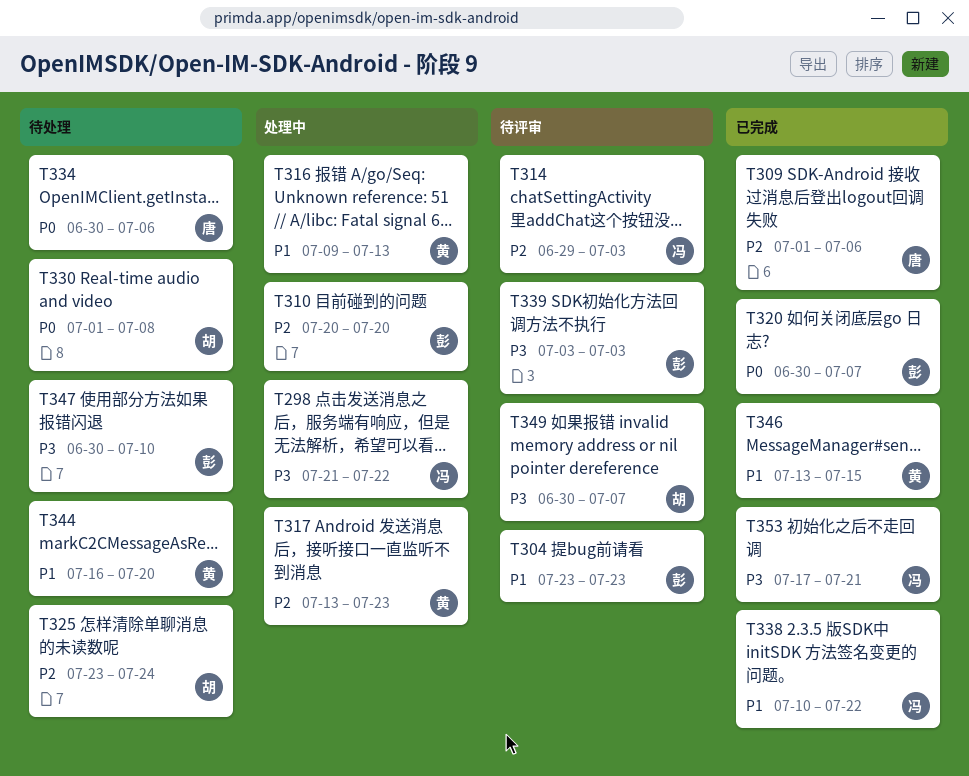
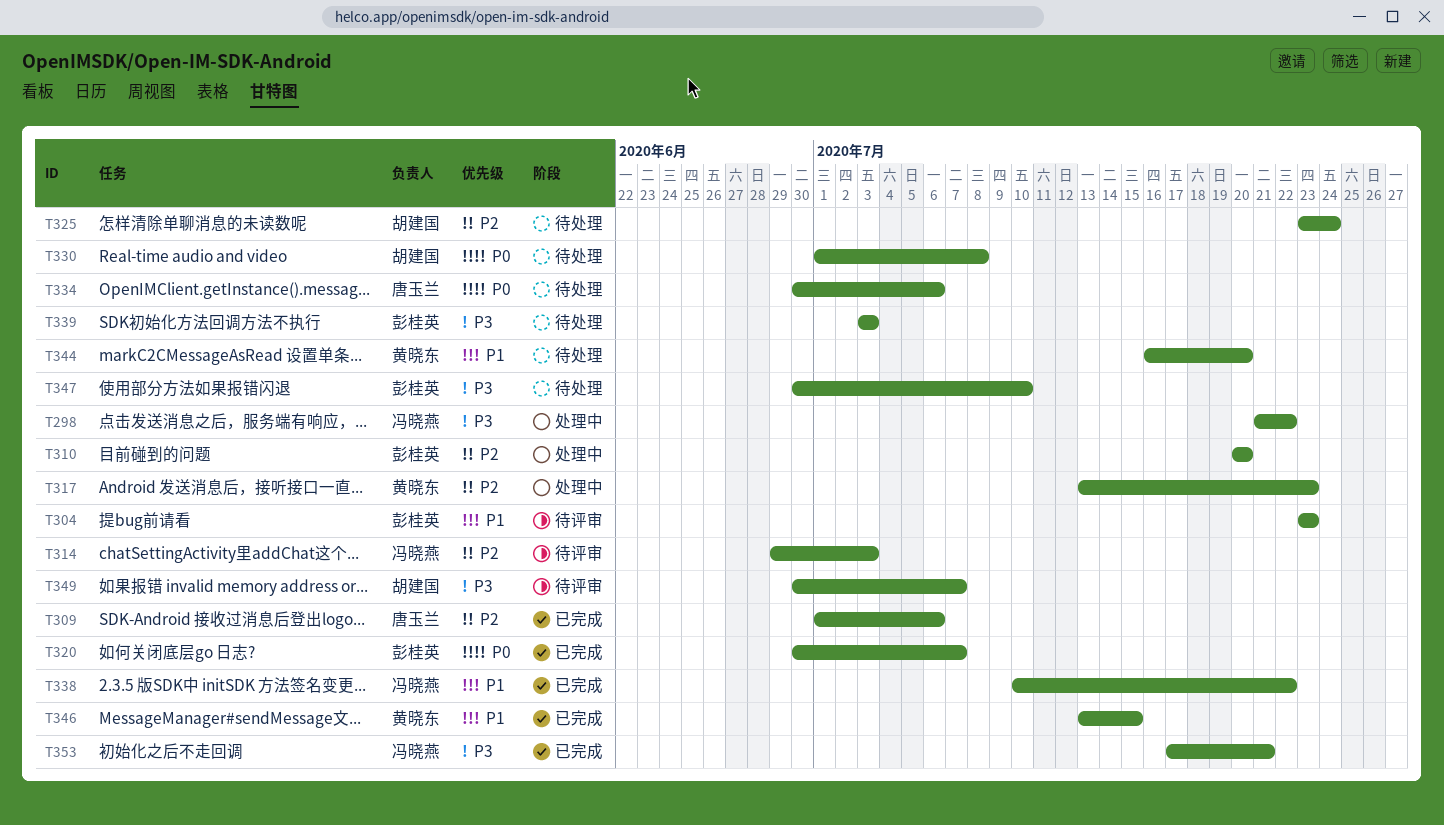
T316: present -> none
T339, status: 待评审 -> 待处理

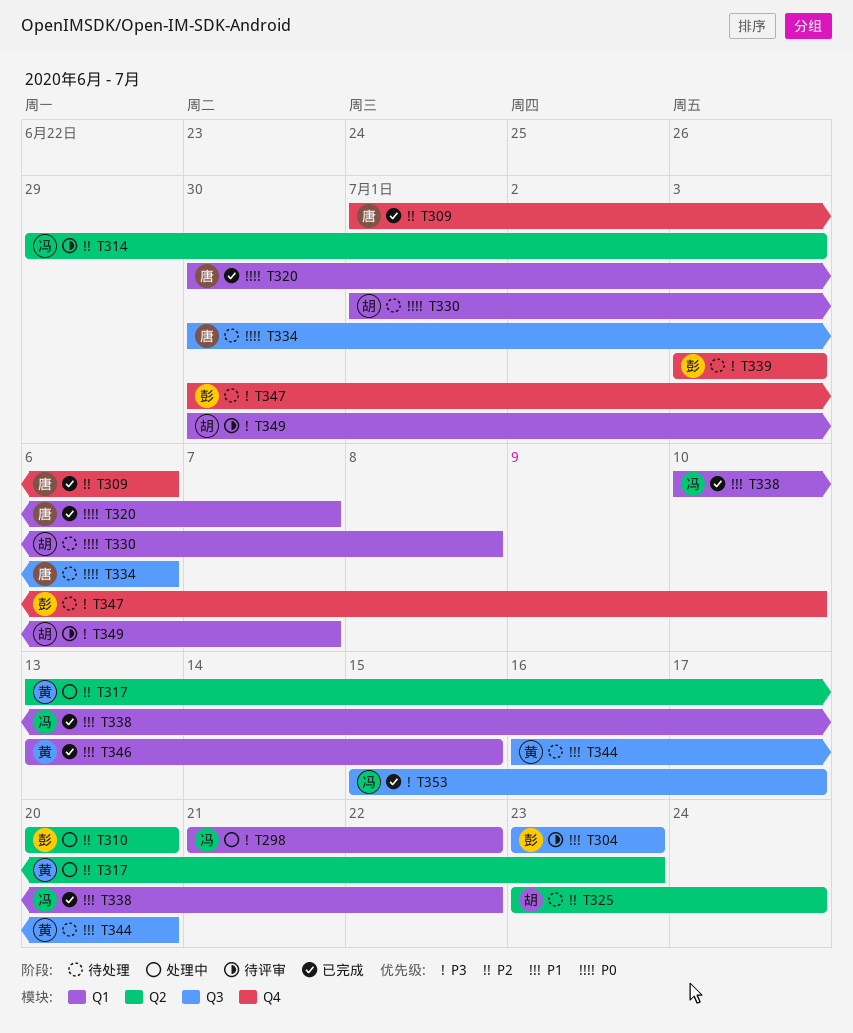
T320, owner: 彭桂英 -> 唐玉兰
T353, start: Jul 17 -> Jul 15
T353, due: Jul 21 -> Jul 17

